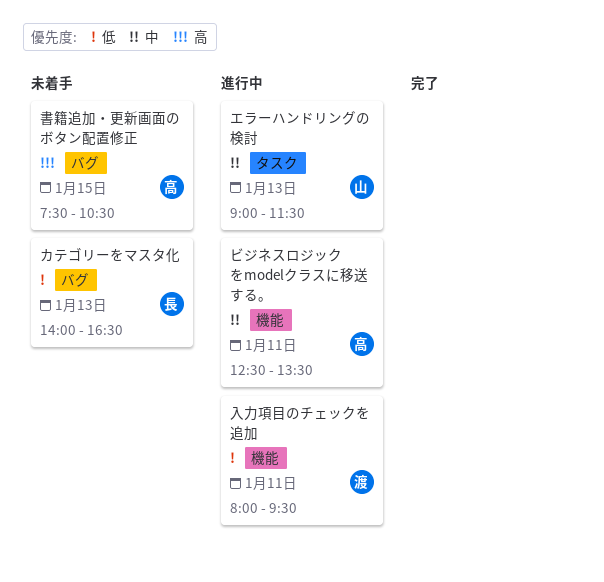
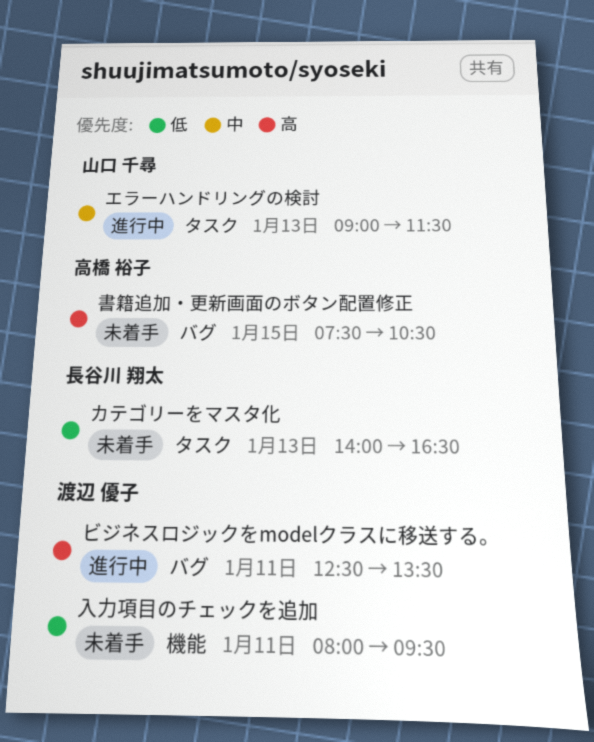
カテゴリーをマスタ化, label: バグ -> タスク
ビジネスロジックをmodelクラスに移送する。, owner: 高橋 裕子 -> 渡辺 優子
ビジネスロジックをmodelクラスに移送する。, priority: 中 -> 高
ビジネスロジックをmodelクラスに移送する。, label: 機能 -> バグ
入力項目のチェックを追加, status: 進行中 -> 未着手

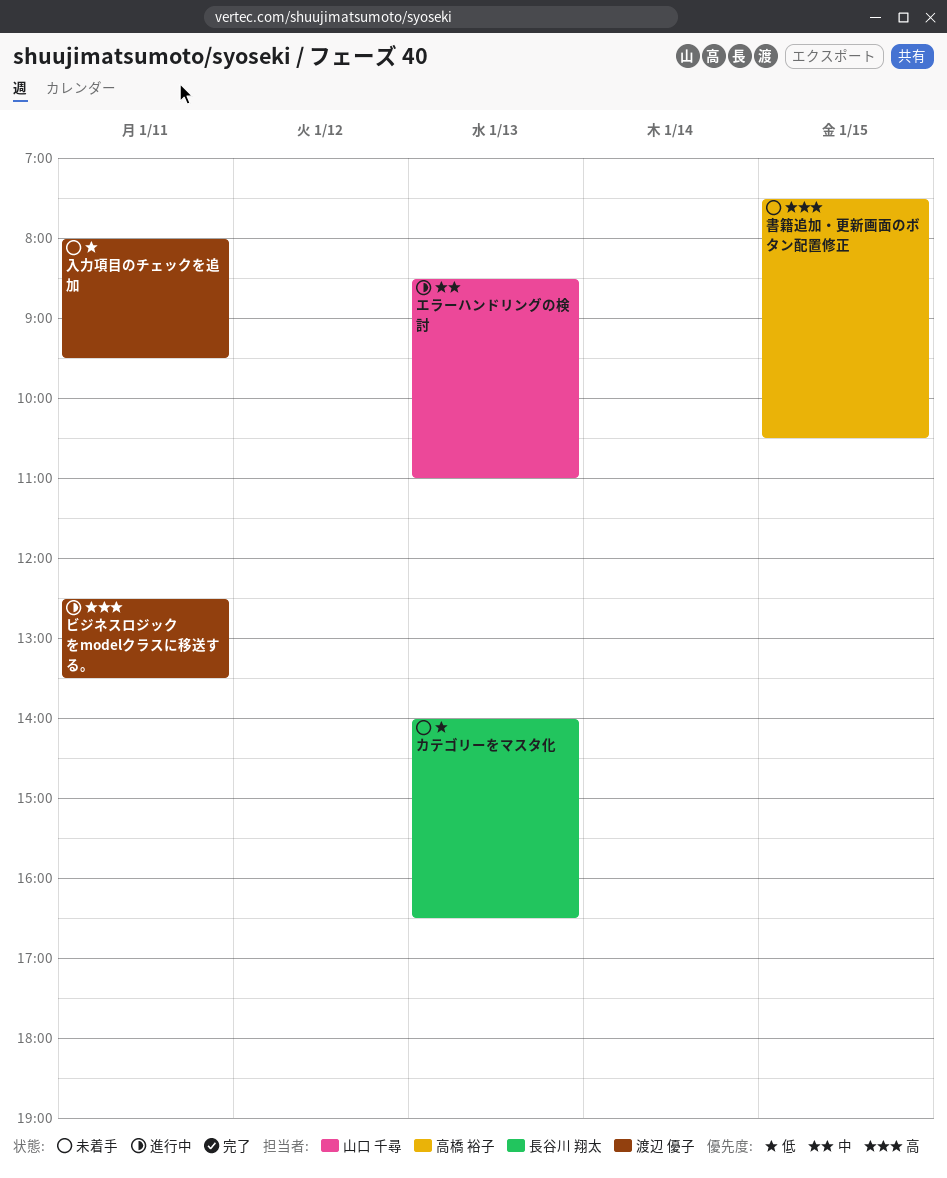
エラーハンドリングの検討, begins: 09:00 -> 08:30
エラーハンドリングの検討, ends: 11:30 -> 11:00

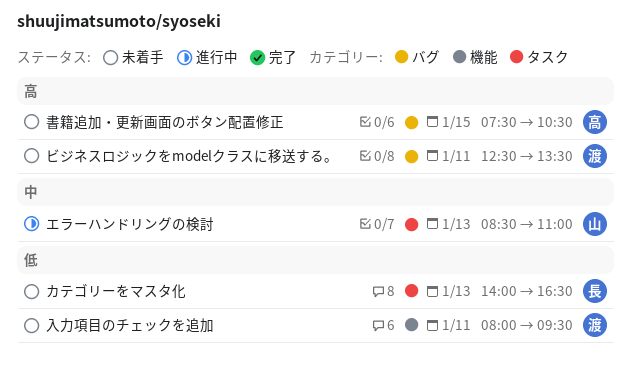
ビジネスロジックをmodelクラスに移送する。, status: 進行中 -> 未着手

